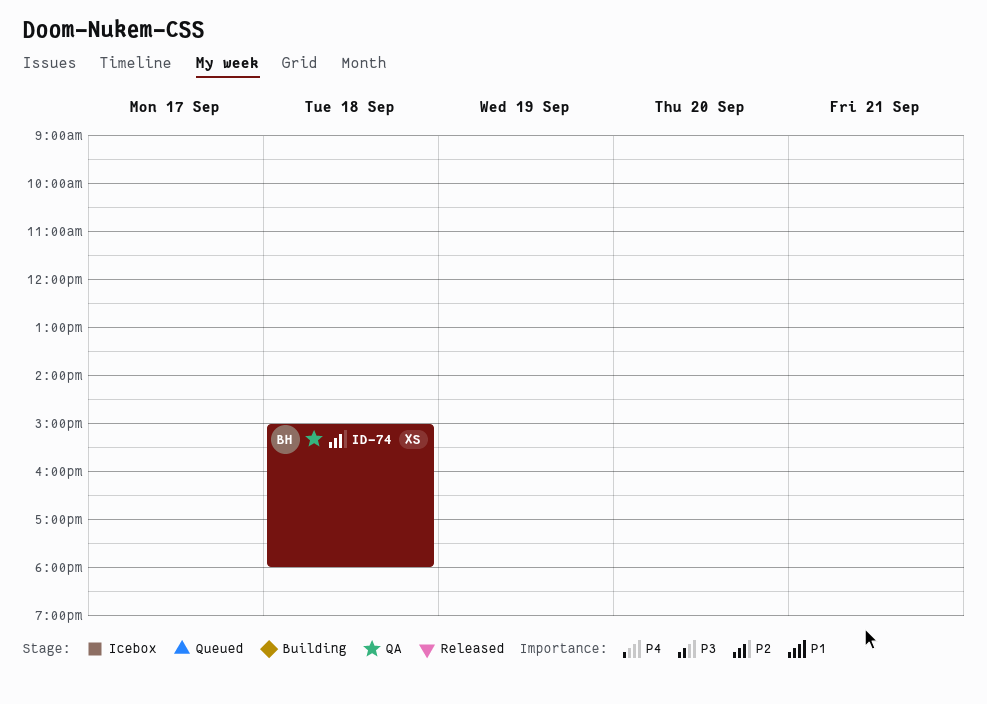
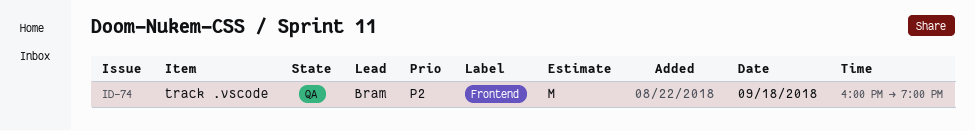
ID-74, estimate: XS -> M
ID-74, begins: 15:00 -> 16:00
ID-74, ends: 18:00 -> 19:00

